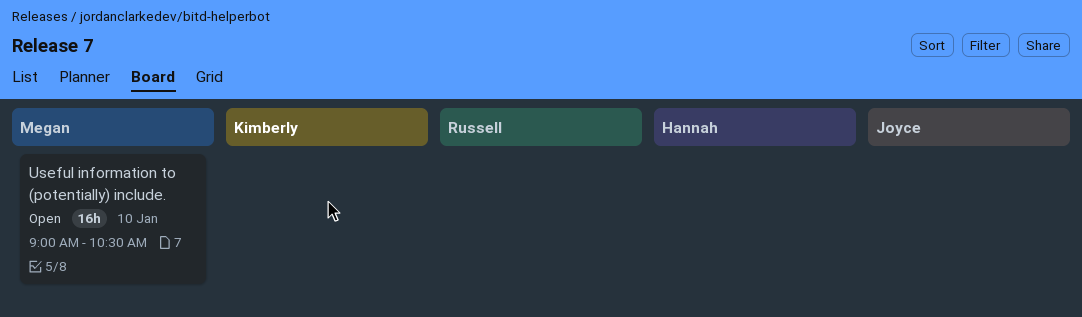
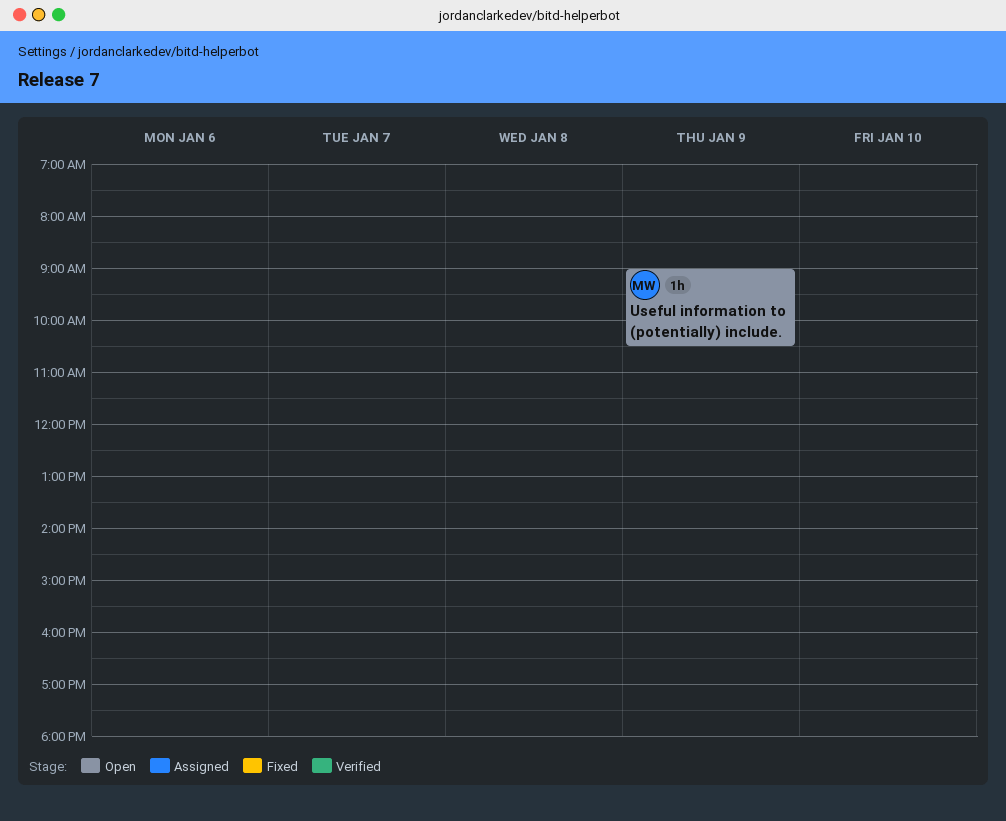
Useful information to (potentially) include., estimate: 16h -> 1h
Useful information to (potentially) include., day: Jan 10 -> Jan 9

